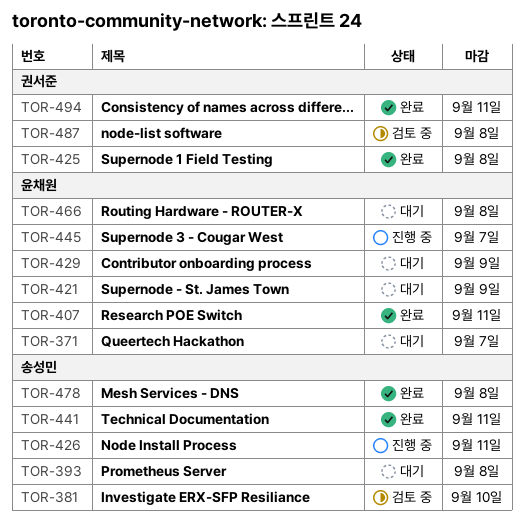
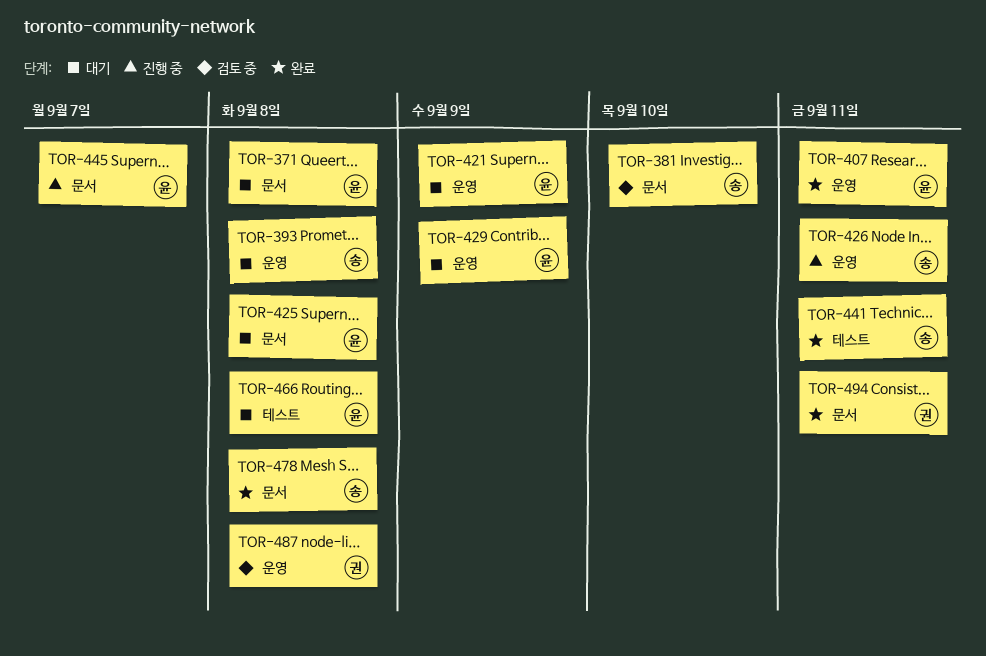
TOR-371, due: Sep 7 -> Sep 8
TOR-425, status: 완료 -> 대기
TOR-425, owner: 권서준 -> 윤채원

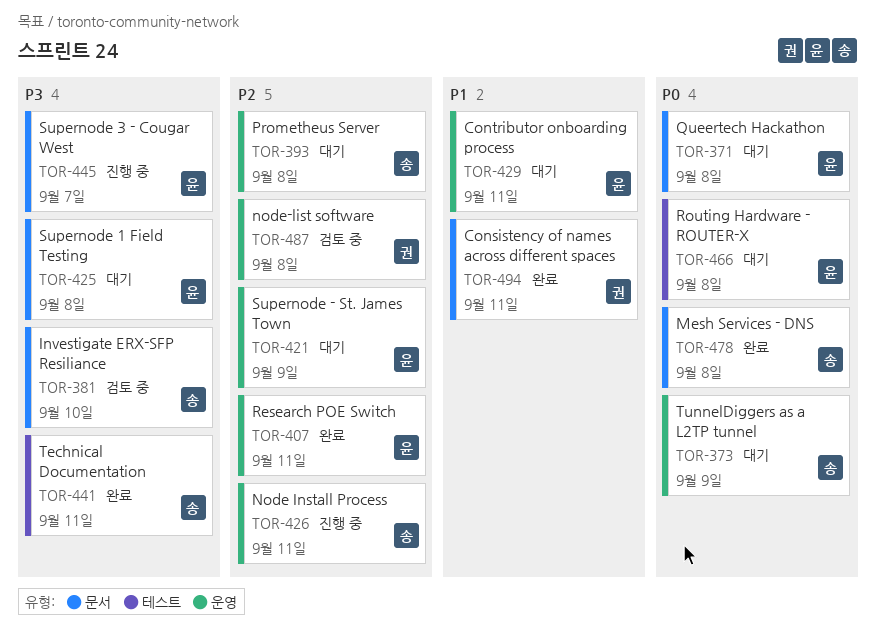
TOR-373: none -> present
TOR-429, due: Sep 9 -> Sep 11

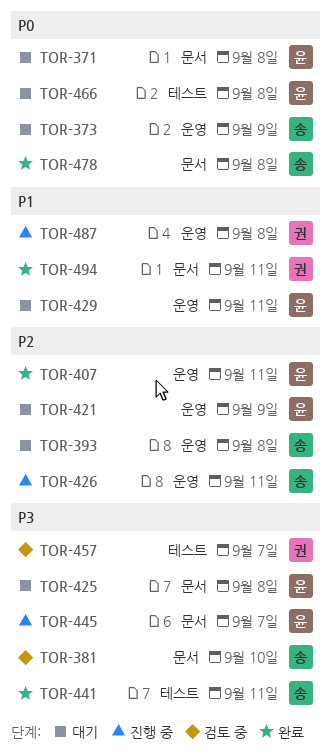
TOR-457: none -> present
TOR-487, status: 검토 중 -> 진행 중
TOR-487, priority: P2 -> P1

